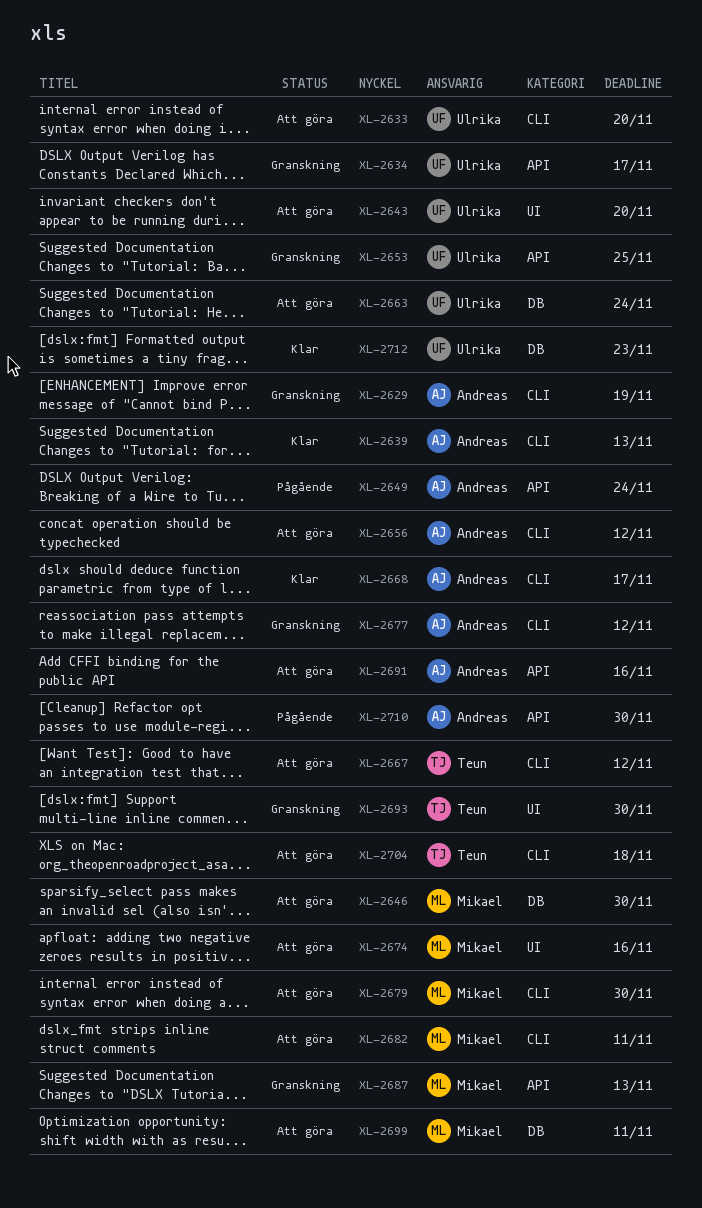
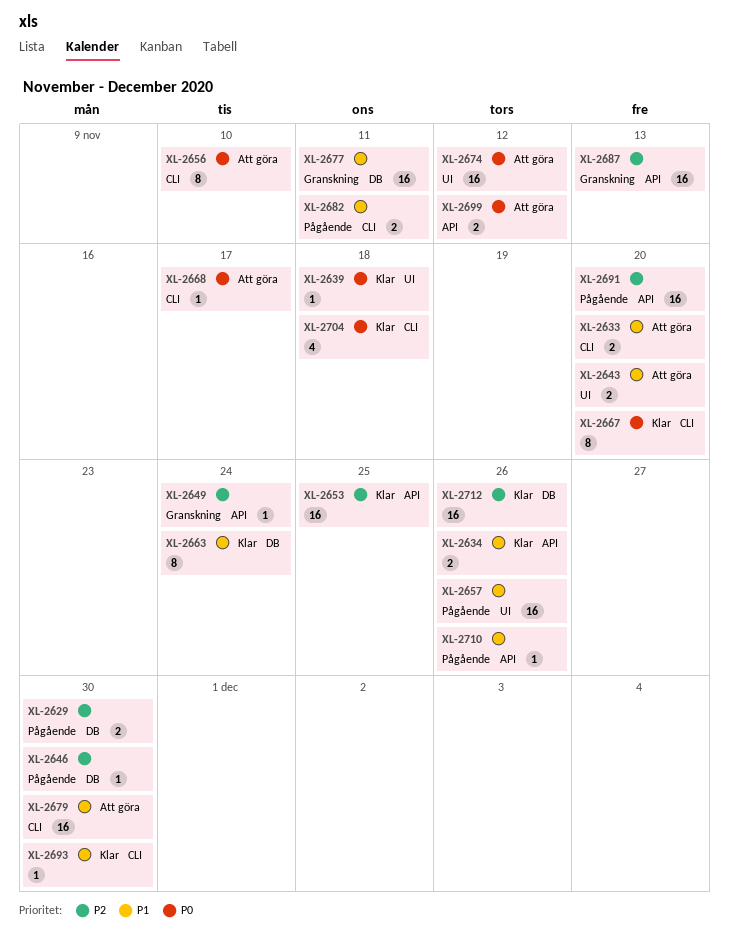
XL-2629, status: Granskning -> Pågående
XL-2629, label: CLI -> DB
XL-2629, due: Nov 19 -> Nov 30
XL-2634, status: Granskning -> Klar
XL-2634, due: Nov 17 -> Nov 26
XL-2639, label: CLI -> UI
XL-2639, due: Nov 13 -> Nov 18
XL-2646, status: Att göra -> Pågående
XL-2649, status: Pågående -> Granskning
XL-2653, status: Granskning -> Klar
XL-2656, due: Nov 12 -> Nov 10
XL-2657: none -> present
XL-2663, status: Att göra -> Klar
XL-2667, status: Att göra -> Klar
XL-2667, due: Nov 12 -> Nov 20
XL-2668, status: Klar -> Att göra
XL-2674, due: Nov 16 -> Nov 12
XL-2677, label: CLI -> DB
XL-2677, due: Nov 12 -> Nov 11
XL-2682, status: Att göra -> Pågående
XL-2691, status: Att göra -> Pågående
XL-2691, due: Nov 16 -> Nov 20
XL-2693, status: Granskning -> Klar
XL-2693, label: UI -> CLI
XL-2699, label: DB -> API
XL-2699, due: Nov 11 -> Nov 12
XL-2704, status: Att göra -> Klar
XL-2710, due: Nov 30 -> Nov 26
XL-2712, due: Nov 23 -> Nov 26

